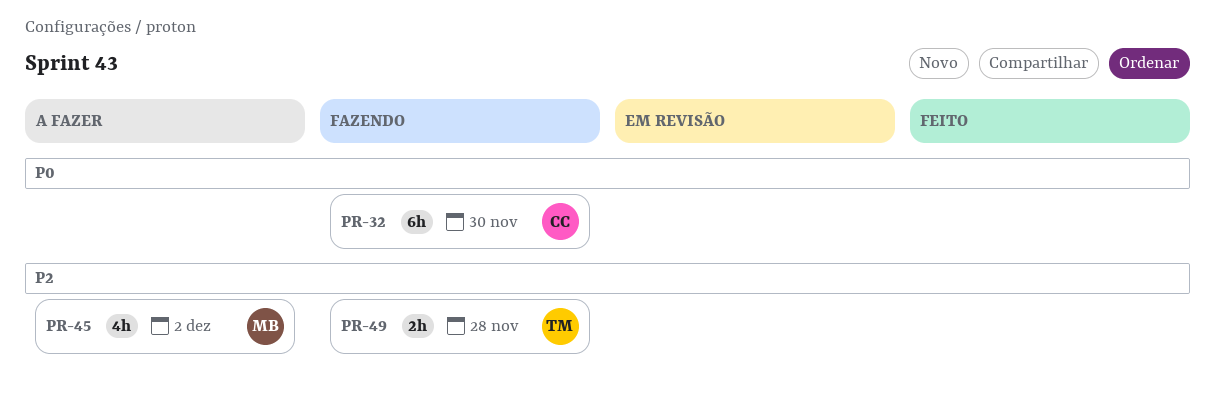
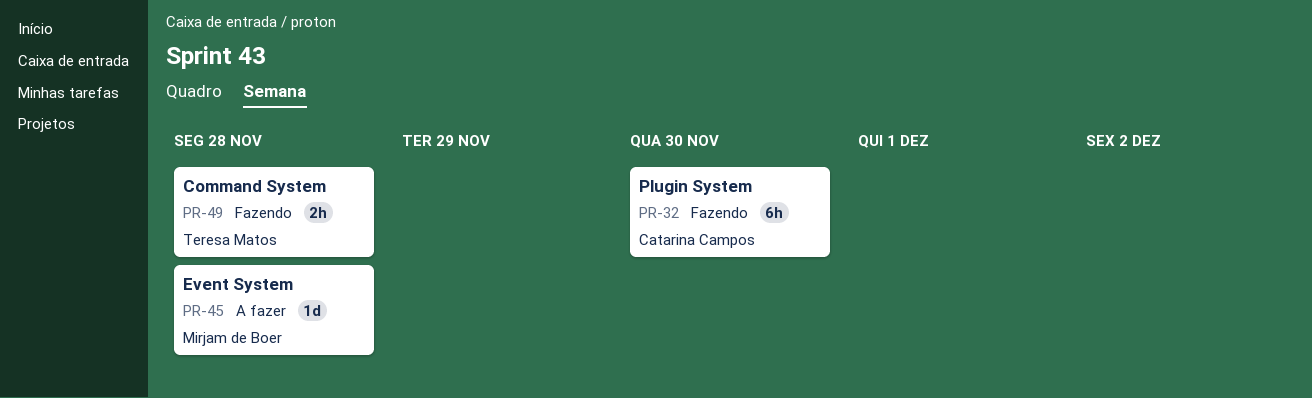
PR-45, estimate: 4h -> 1d
PR-45, due: Dec 2 -> Nov 28

